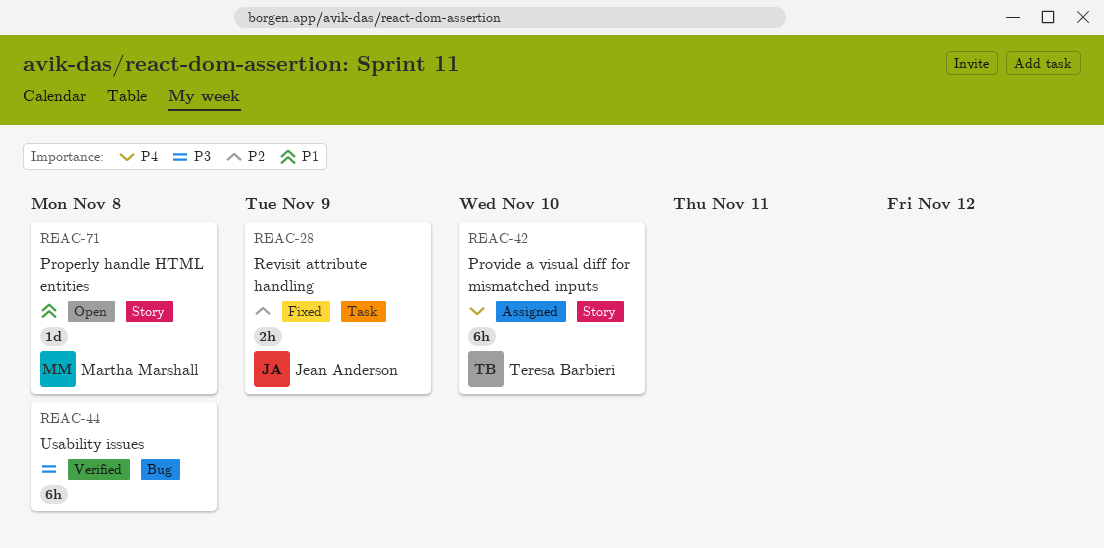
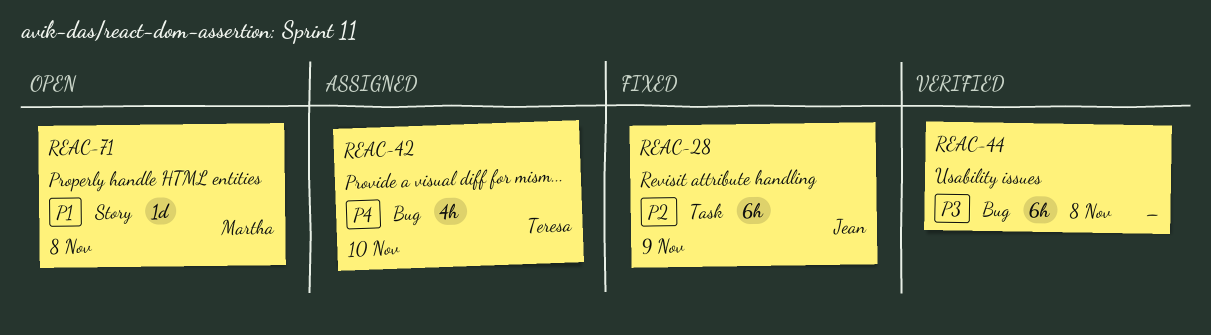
REAC-28, estimate: 2h -> 6h
REAC-42, label: Story -> Bug
REAC-42, estimate: 6h -> 4h

